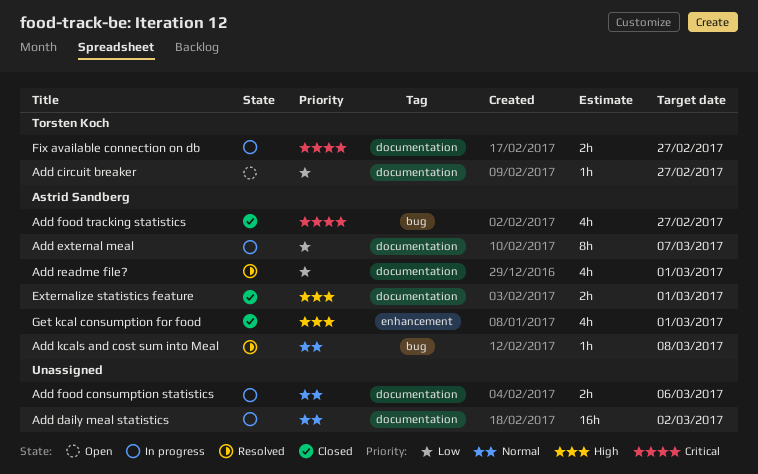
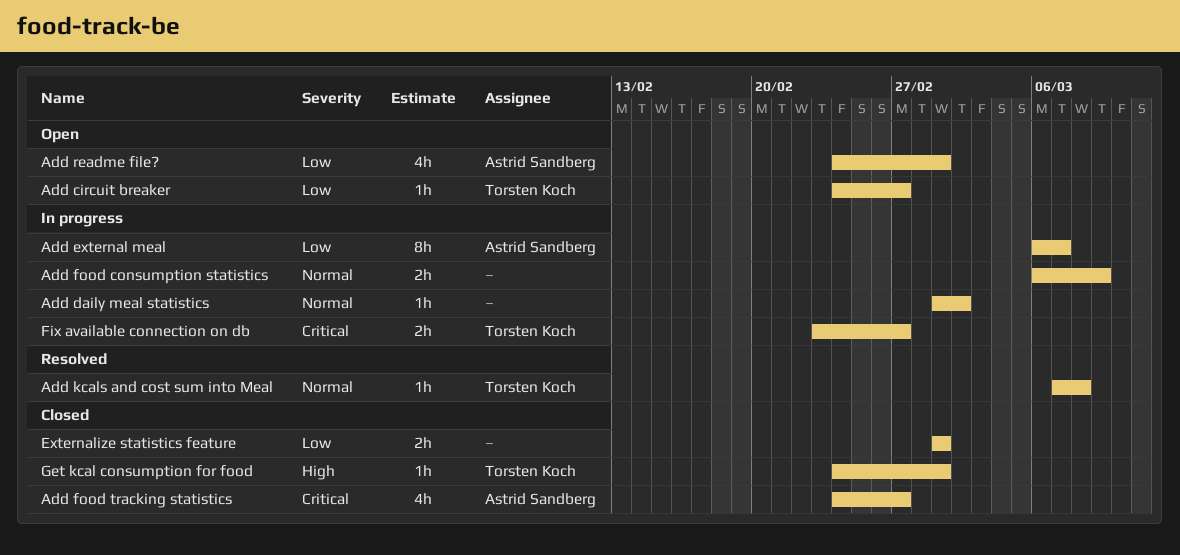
Add daily meal statistics, estimate: 16h -> 1h
Add food consumption statistics, due: Mar 6 -> Mar 9
Add kcals and cost sum into Meal, owner: Astrid Sandberg -> Torsten Koch
Add readme file?, status: Resolved -> Open
Externalize statistics feature, owner: Astrid Sandberg -> none
Externalize statistics feature, priority: High -> Low
Get kcal consumption for food, owner: Astrid Sandberg -> Torsten Koch
Get kcal consumption for food, estimate: 4h -> 1h

